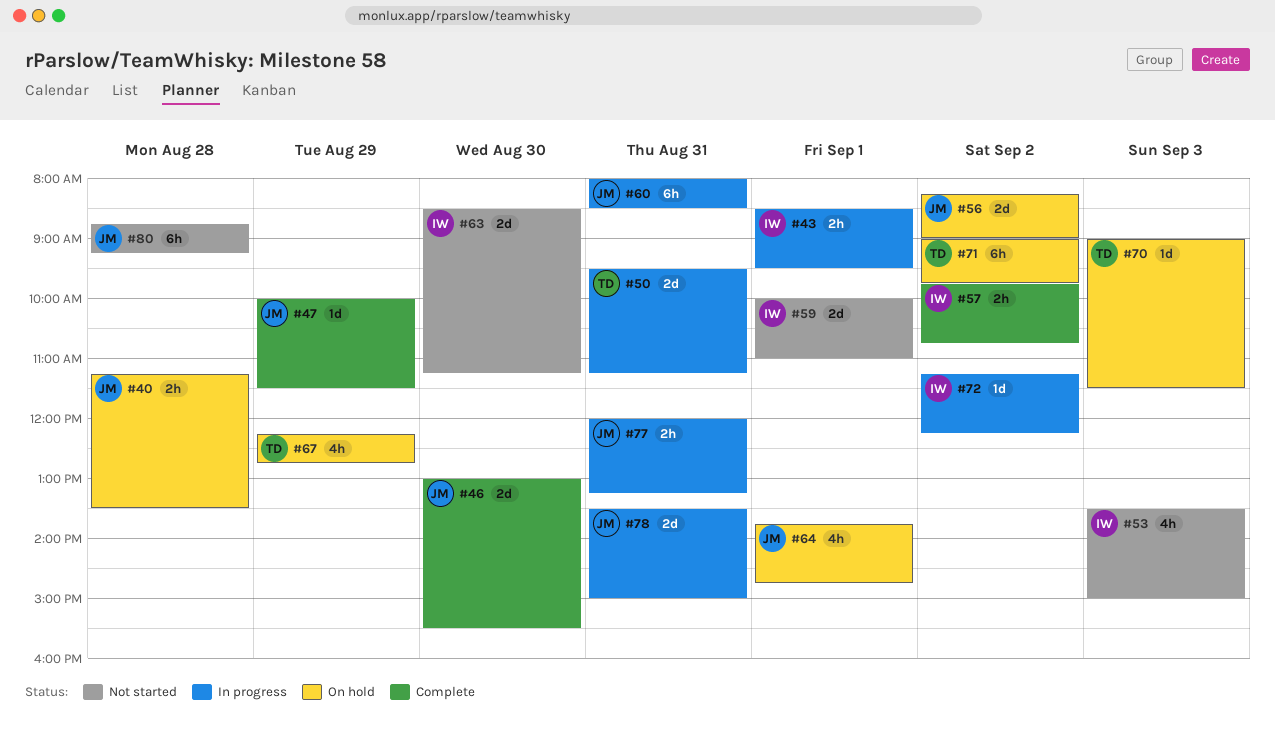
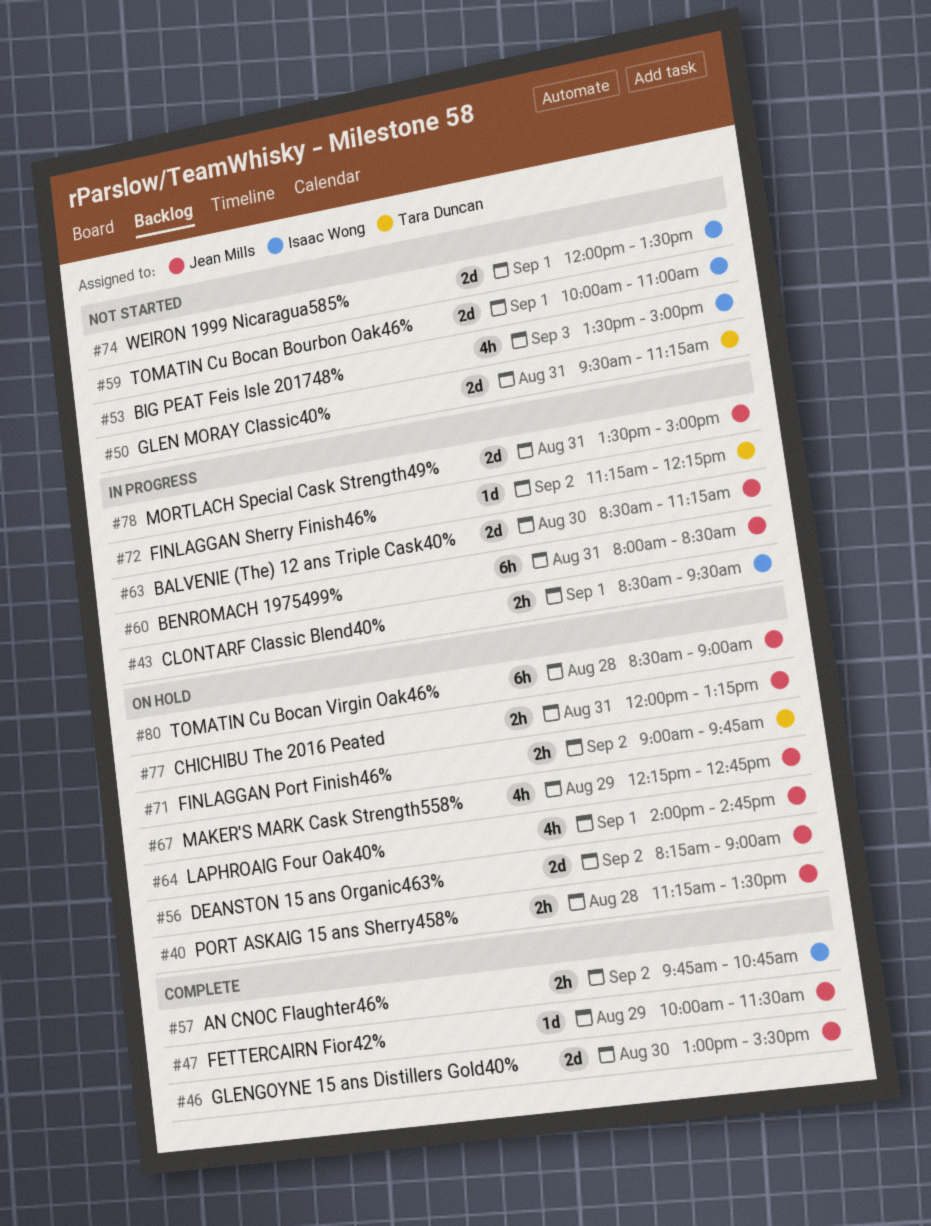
#50, status: In progress -> Not started
#63, status: Not started -> In progress
#63, owner: Isaac Wong -> Jean Mills
#64, begins: 13:45 -> 14:00
#67, owner: Tara Duncan -> Jean Mills
#70: present -> none
#71, estimate: 6h -> 2h
#72, owner: Isaac Wong -> Tara Duncan
#74: none -> present
#77, status: In progress -> On hold
#80, status: Not started -> On hold
#80, begins: 08:45 -> 08:30
#80, ends: 09:15 -> 09:00

